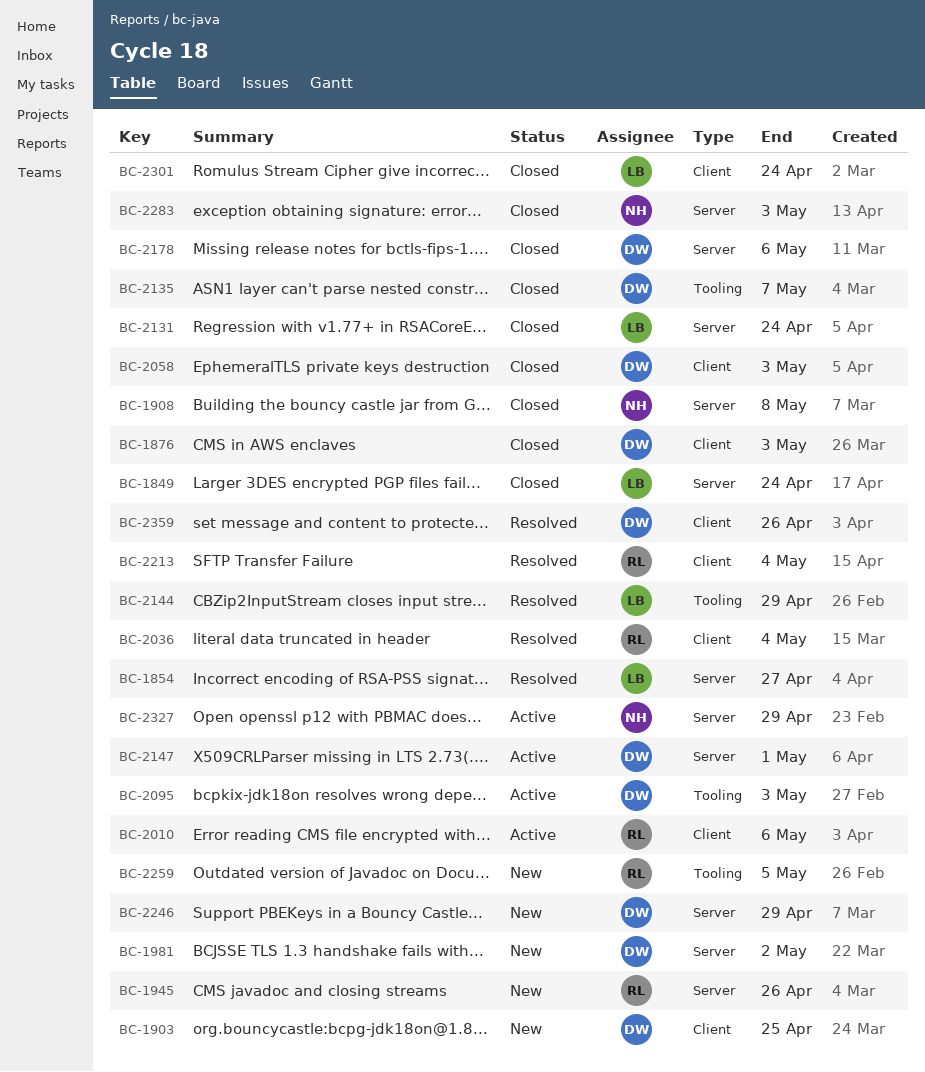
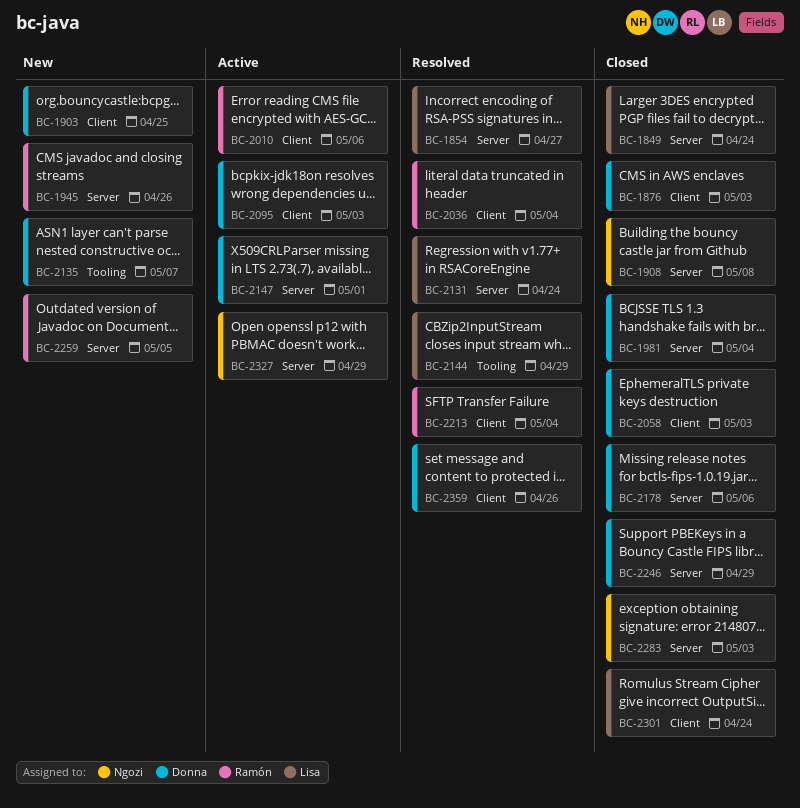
BC-1981, status: New -> Closed
BC-1981, due: May 2 -> May 4
BC-2095, label: Tooling -> Client
BC-2131, status: Closed -> Resolved
BC-2135, status: Closed -> New
BC-2246, status: New -> Closed
BC-2259, label: Tooling -> Server

